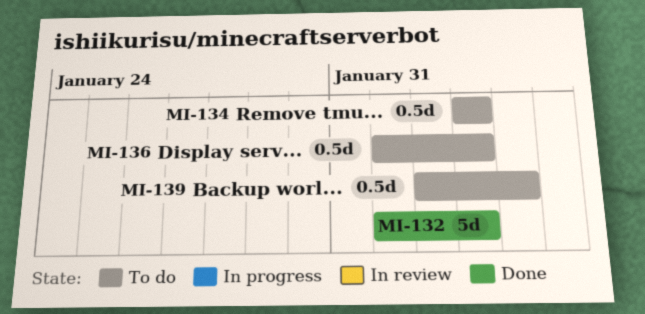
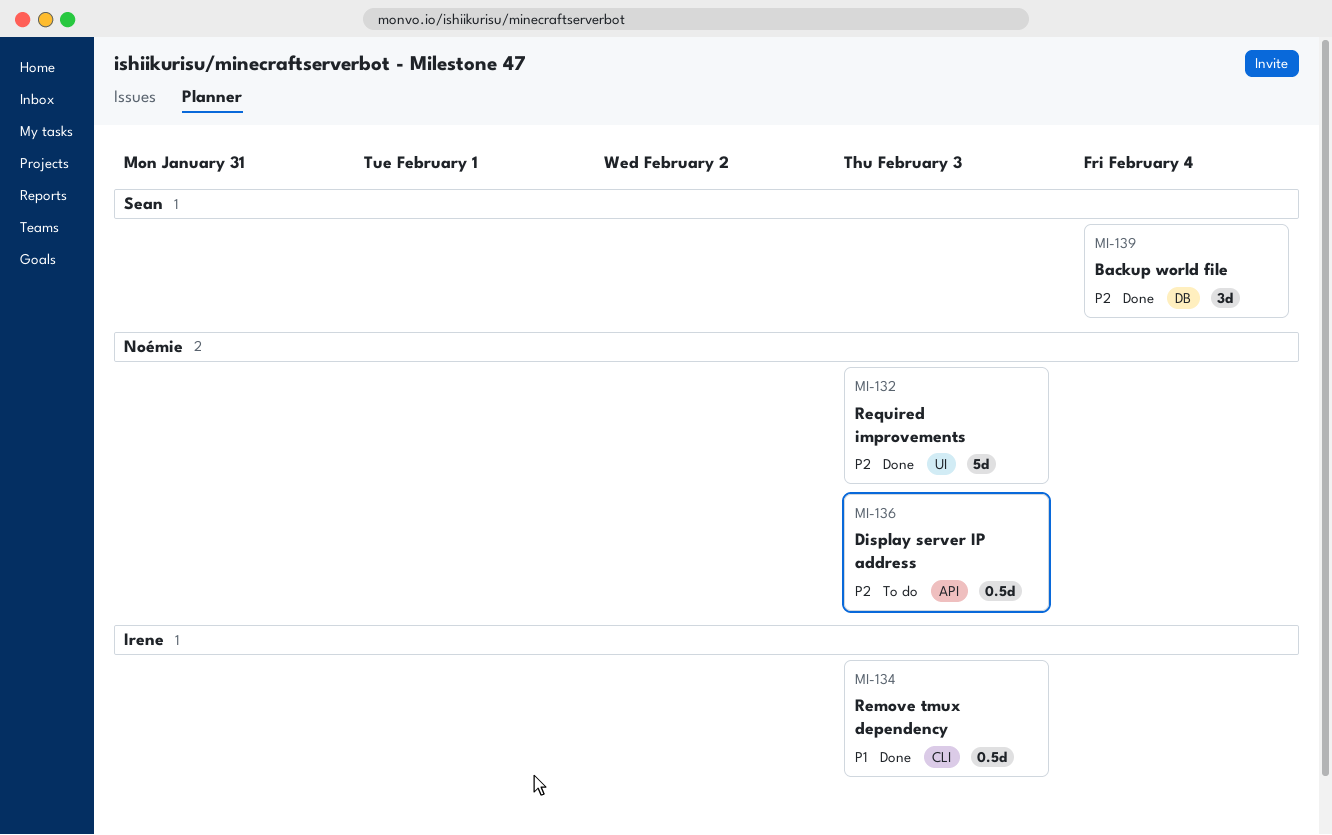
MI-134, status: To do -> Done
MI-139, status: To do -> Done
MI-139, estimate: 0.5d -> 3d

